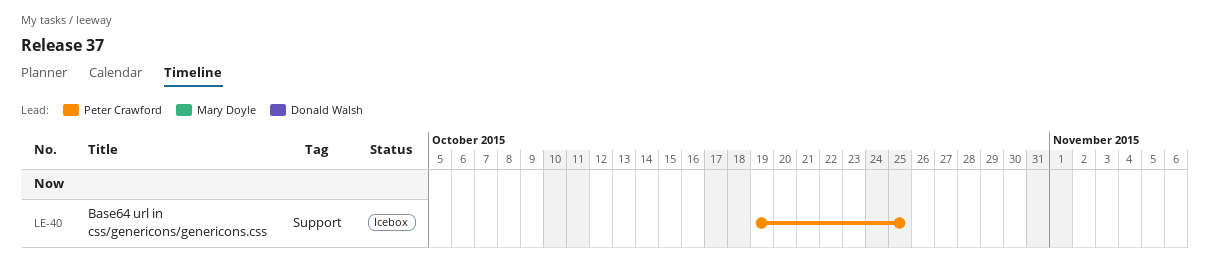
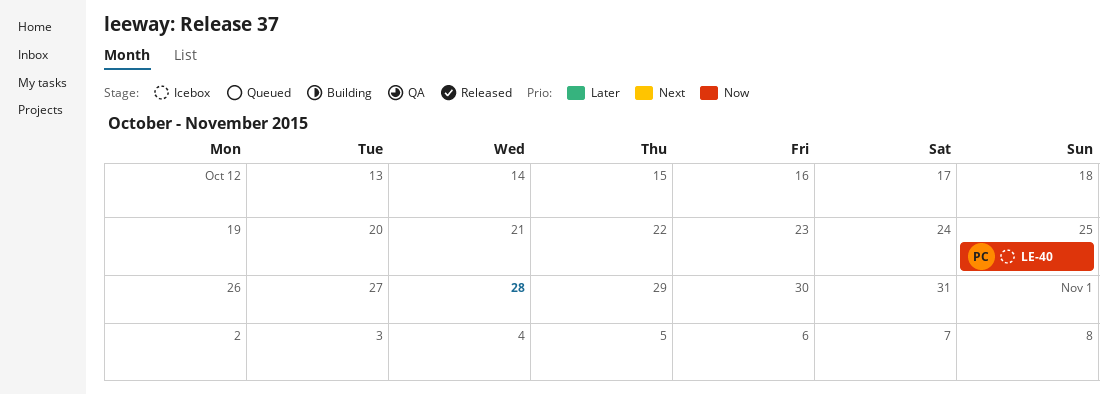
LE-40, start: Oct 19 -> Oct 25

